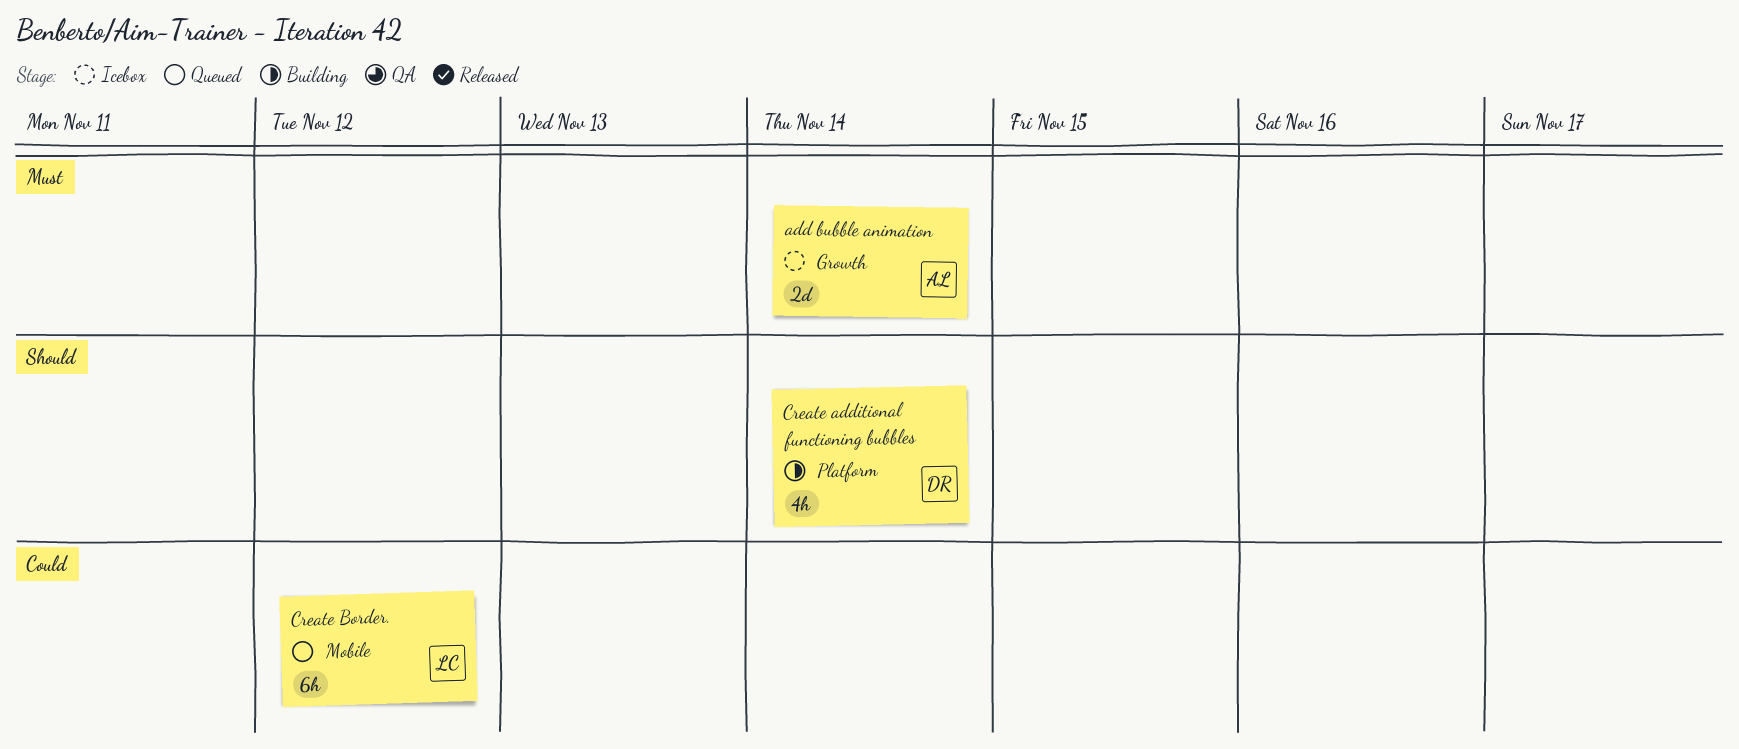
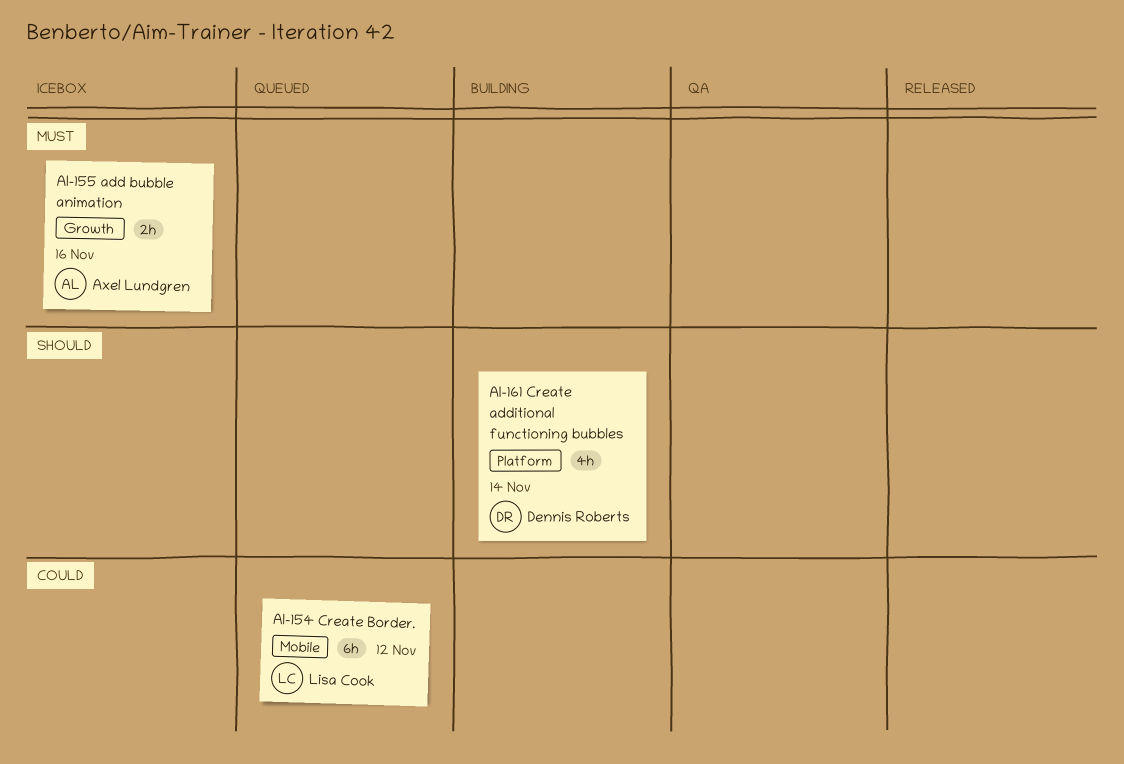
add bubble animation, estimate: 2d -> 2h
add bubble animation, due: Nov 14 -> Nov 16

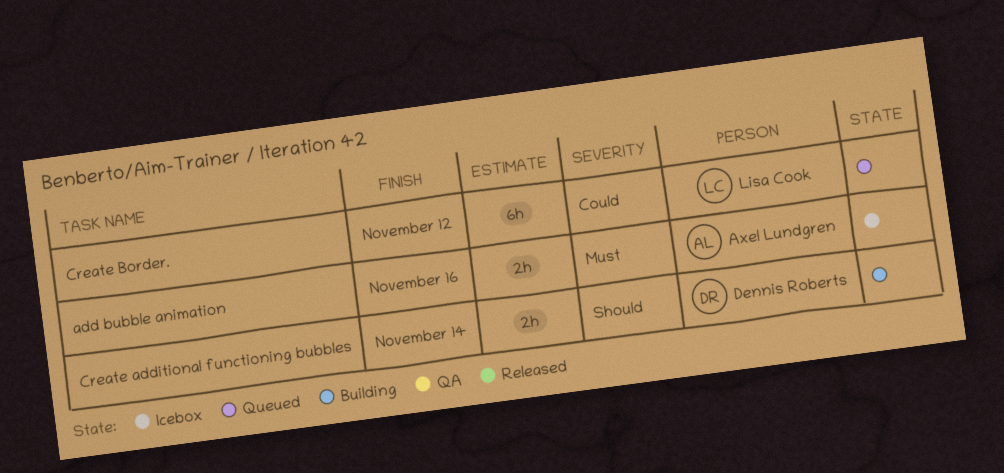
Create additional functioning bubbles, estimate: 4h -> 2h

